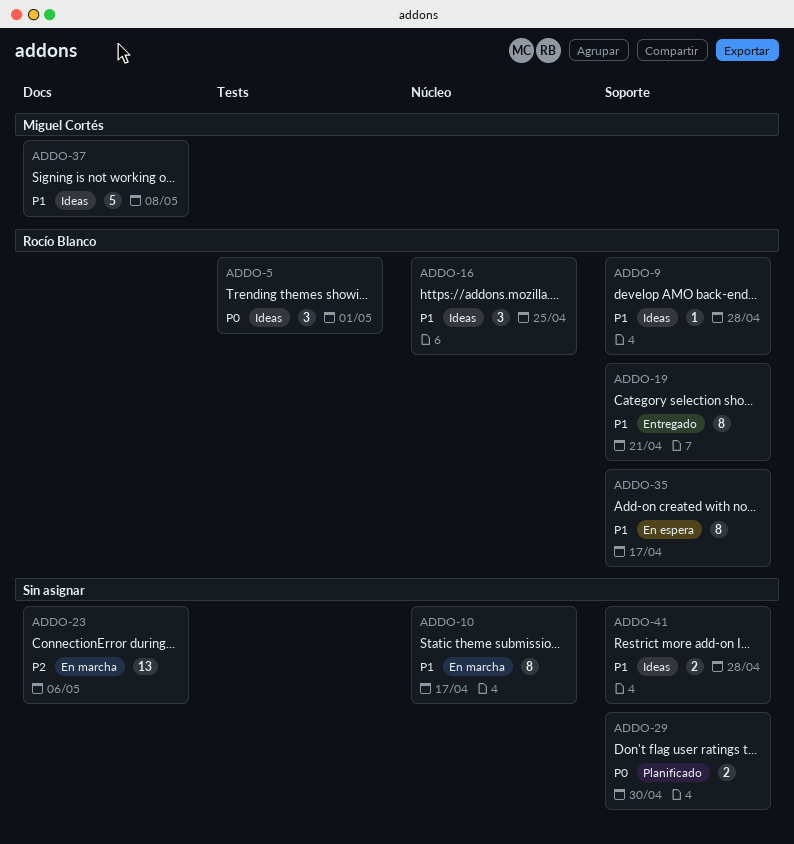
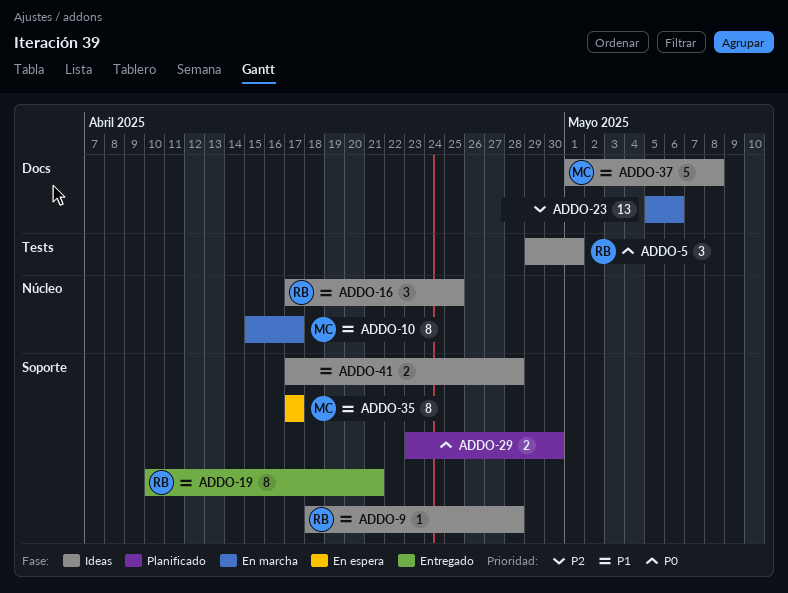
ADDO-10, owner: none -> Miguel Cortés
ADDO-35, owner: Rocío Blanco -> Miguel Cortés

